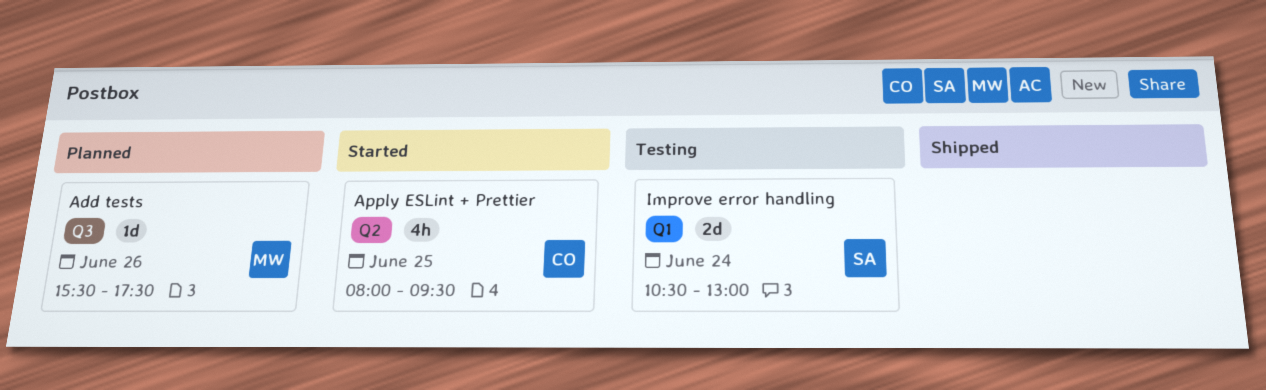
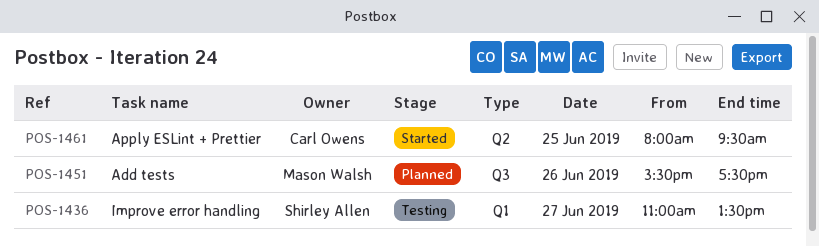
Improve error handling, day: Jun 24 -> Jun 27
Improve error handling, begins: 10:30 -> 11:00
Improve error handling, ends: 13:00 -> 13:30

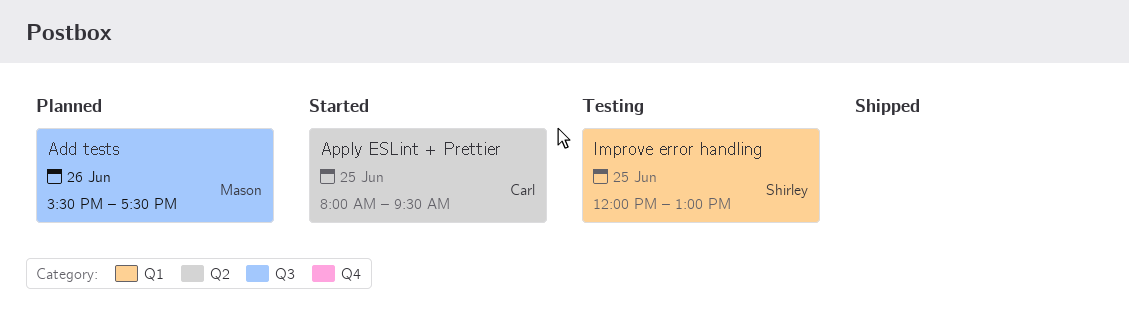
Improve error handling, day: Jun 27 -> Jun 25
Improve error handling, begins: 11:00 -> 12:00
Improve error handling, ends: 13:30 -> 13:00

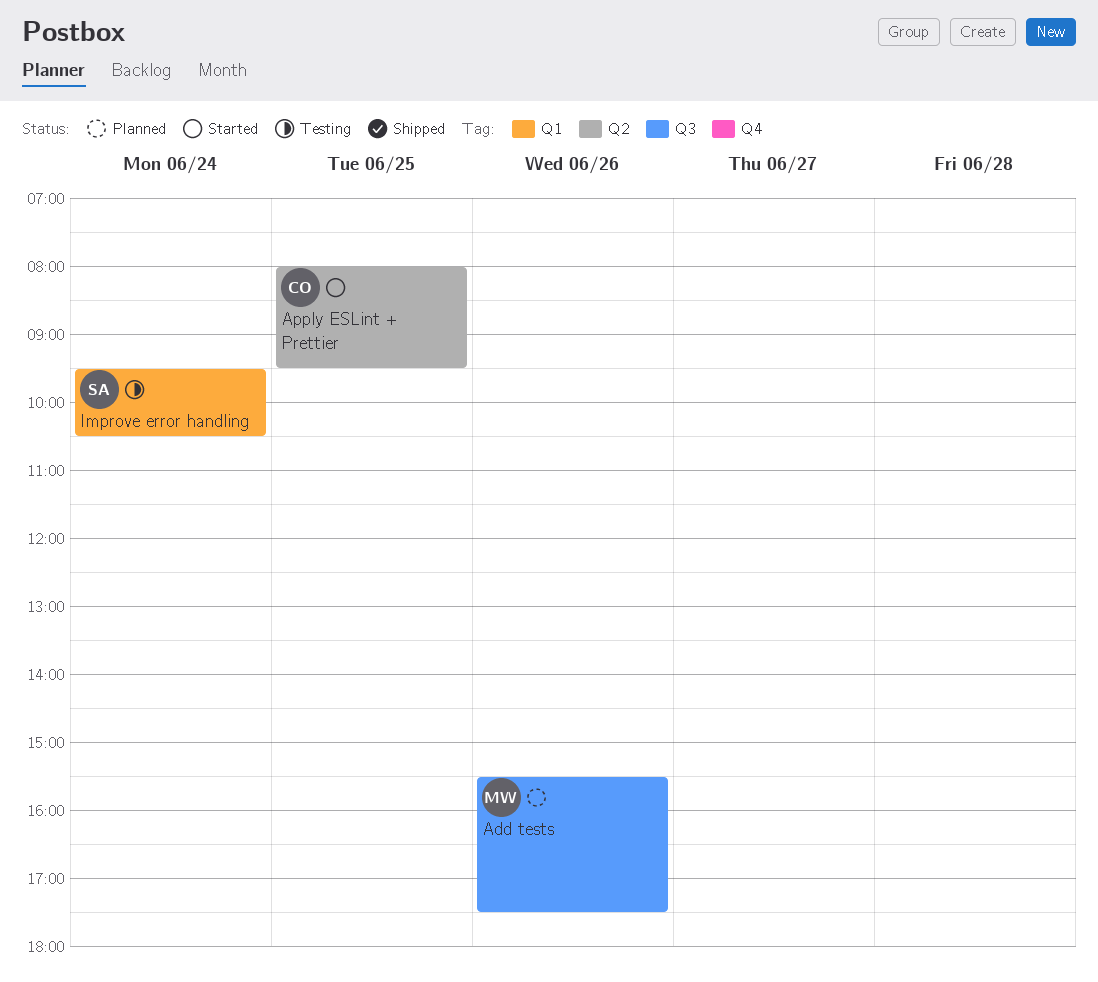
Improve error handling, day: Jun 25 -> Jun 24
Improve error handling, begins: 12:00 -> 09:30
Improve error handling, ends: 13:00 -> 10:30

